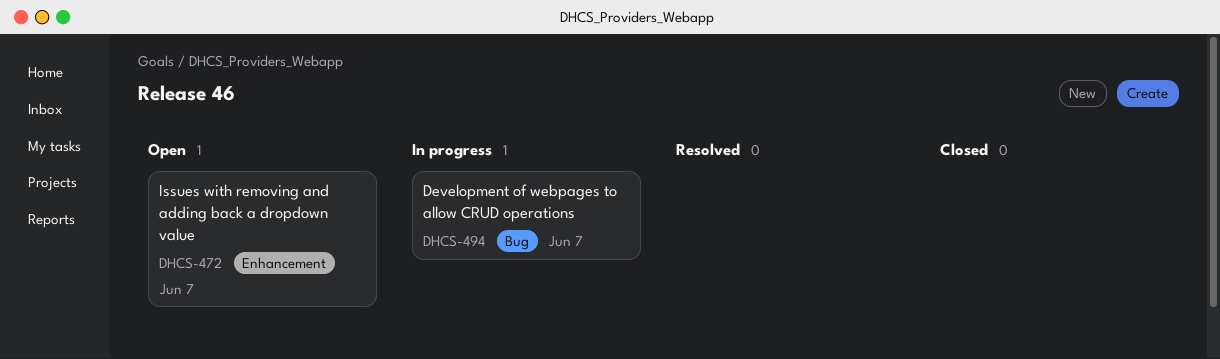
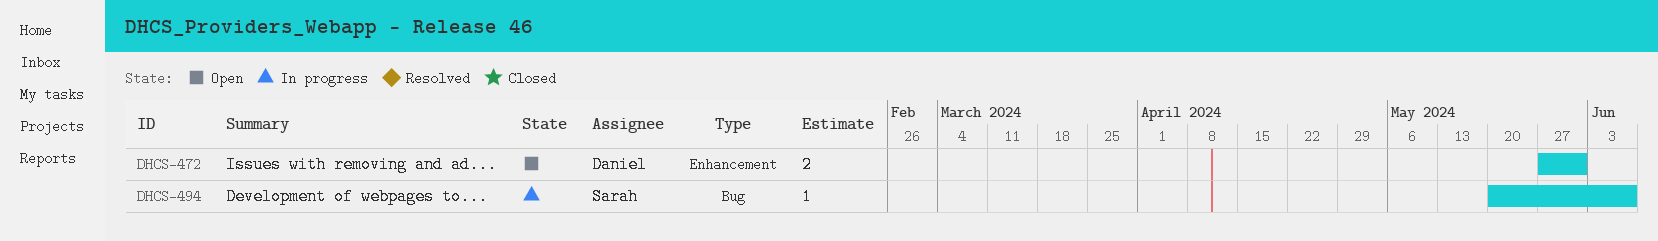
DHCS-472, due: Jun 7 -> May 31

